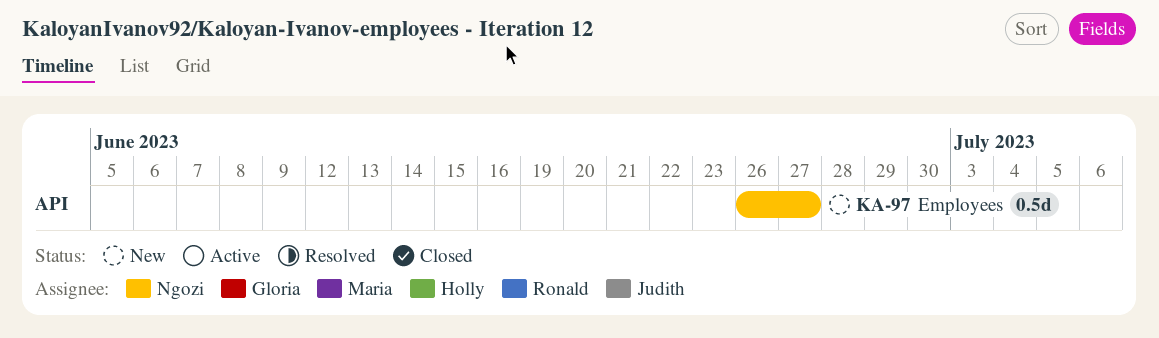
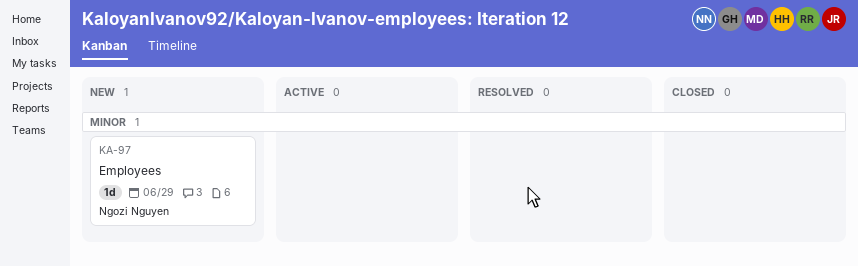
KA-97, estimate: 0.5d -> 1d
KA-97, due: Jun 27 -> Jun 29

